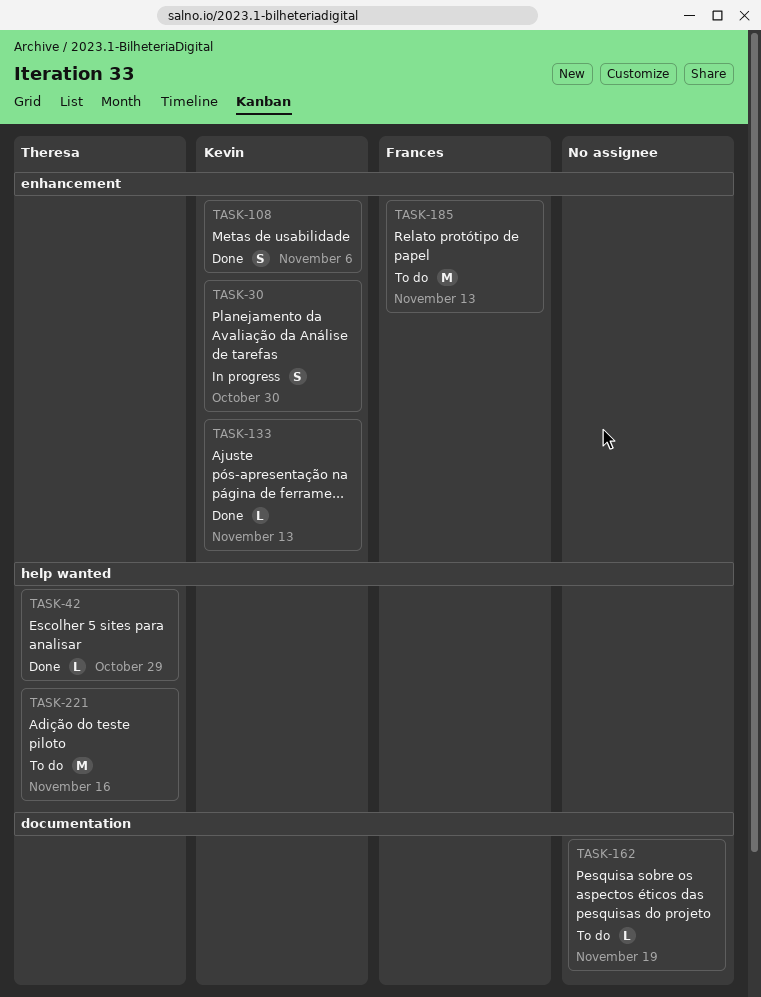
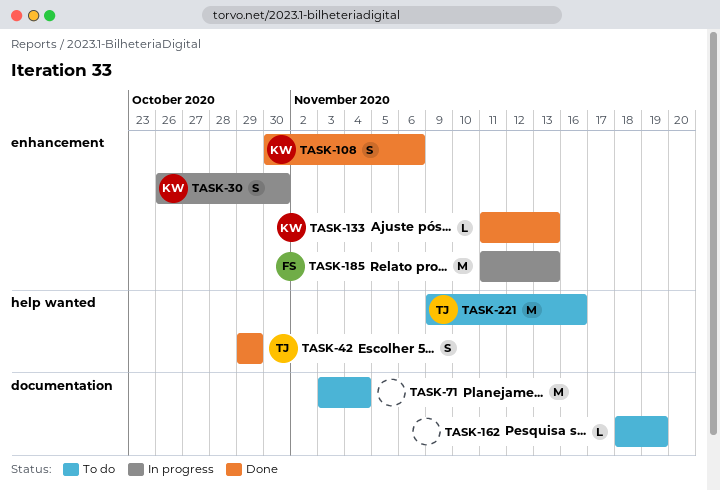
TASK-42, estimate: L -> S
TASK-71: none -> present
TASK-185, status: To do -> In progress

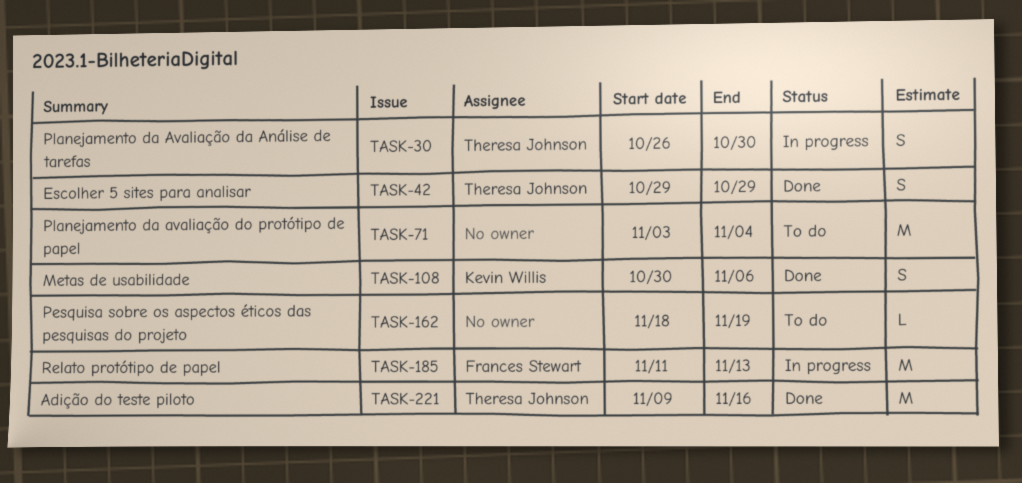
TASK-30, owner: Kevin Willis -> Theresa Johnson
TASK-133: present -> none
TASK-221, status: To do -> Done

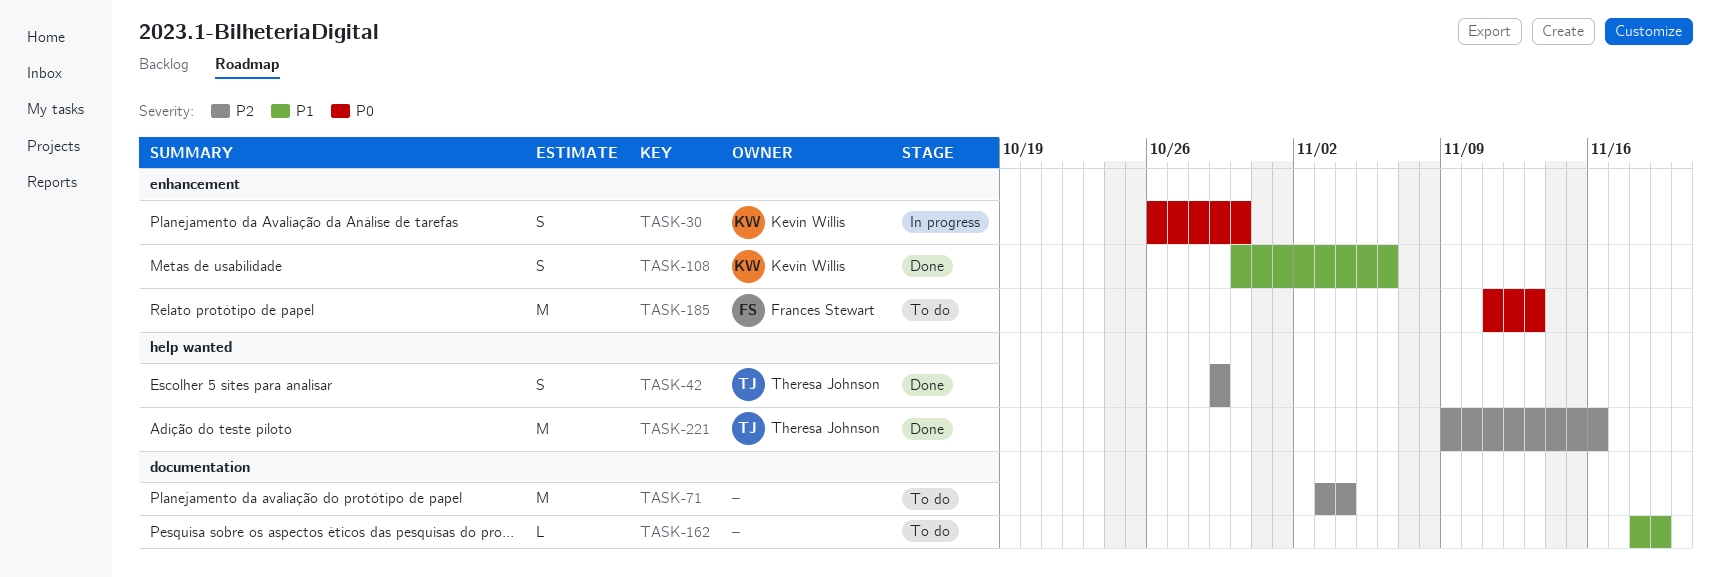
TASK-30, owner: Theresa Johnson -> Kevin Willis
TASK-185, status: In progress -> To do

